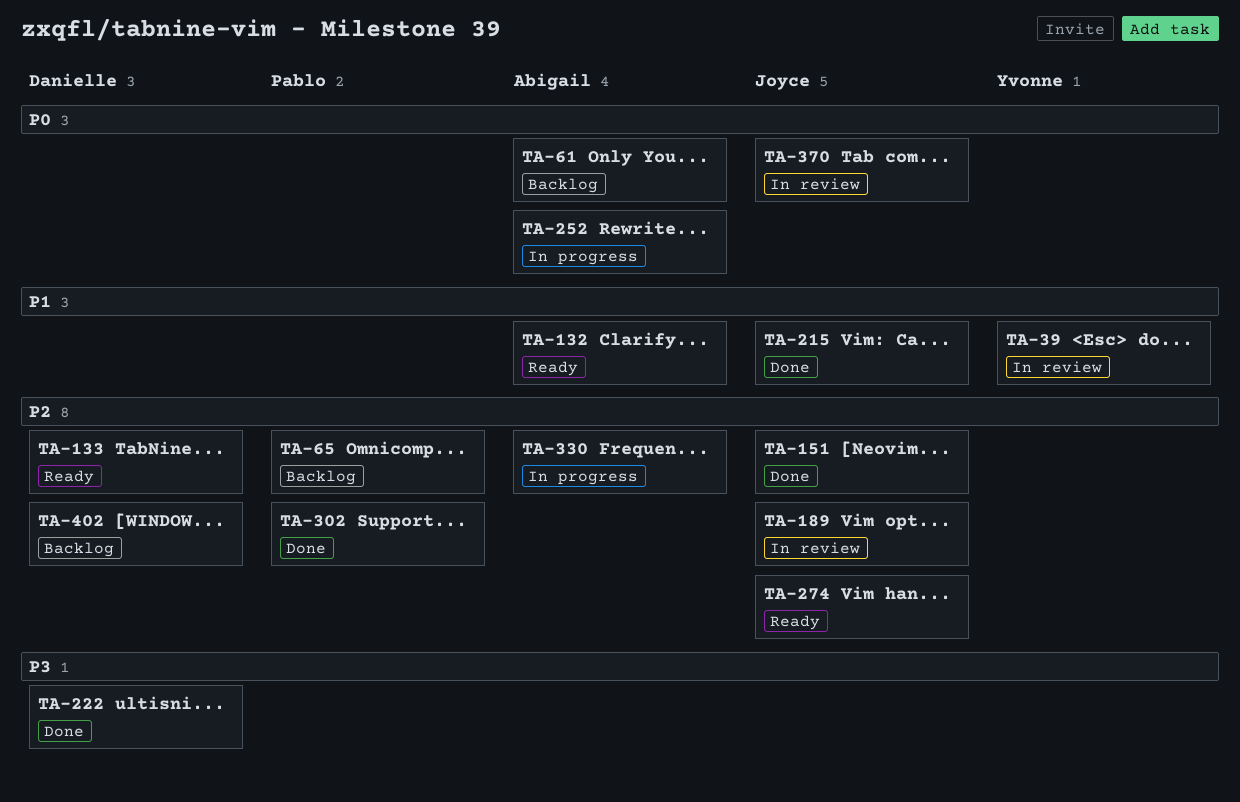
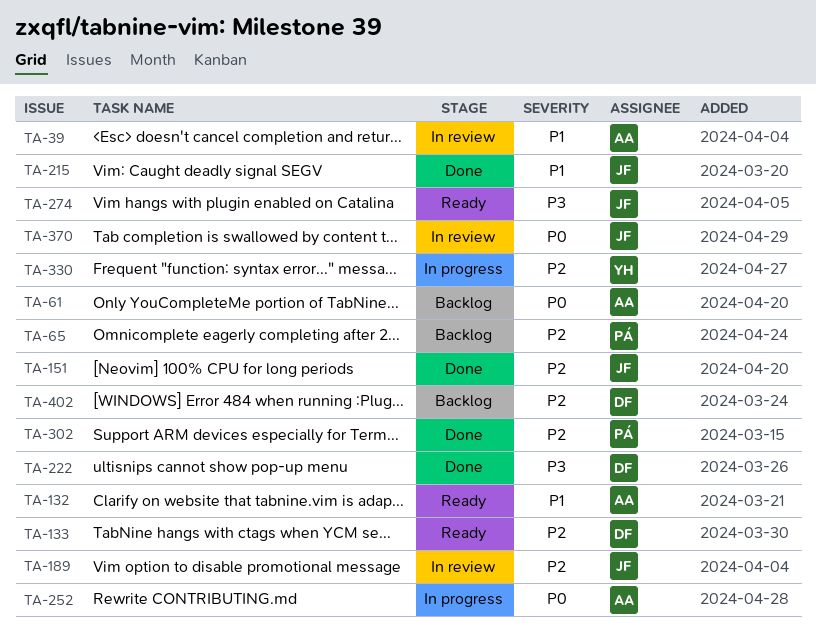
TA-39, owner: Yvonne -> Abigail
TA-274, priority: P2 -> P3
TA-330, owner: Abigail -> Yvonne

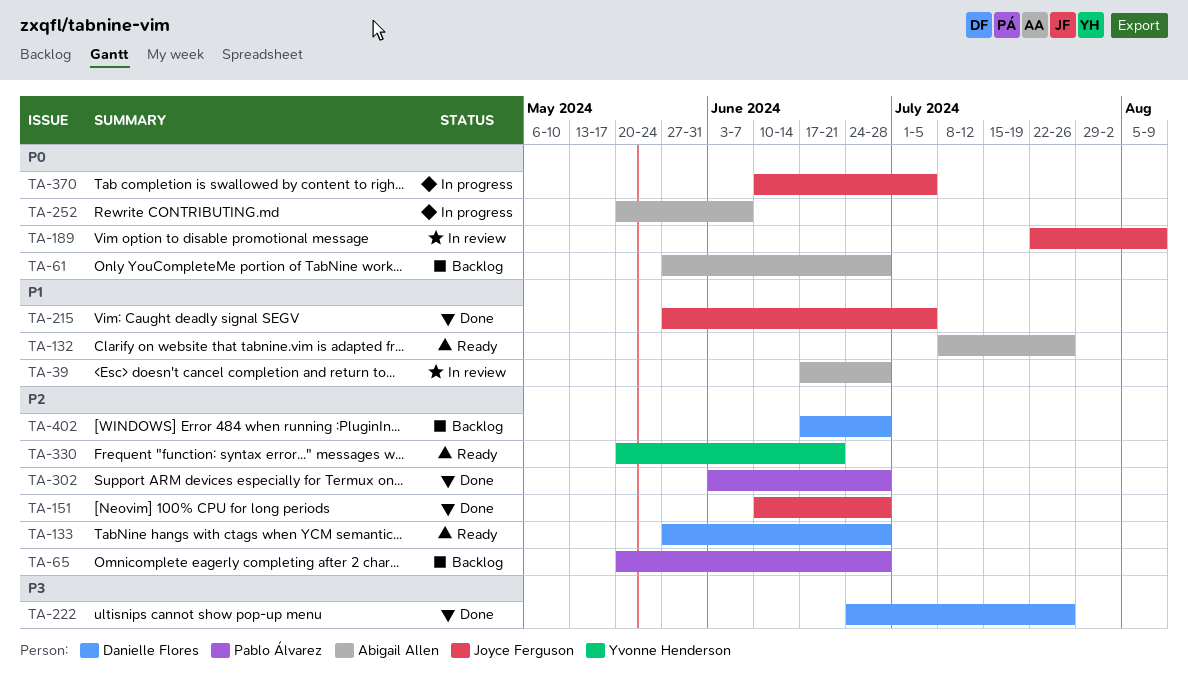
TA-189, priority: P2 -> P0
TA-274: present -> none
TA-330, status: In progress -> Ready
TA-370, status: In review -> In progress

